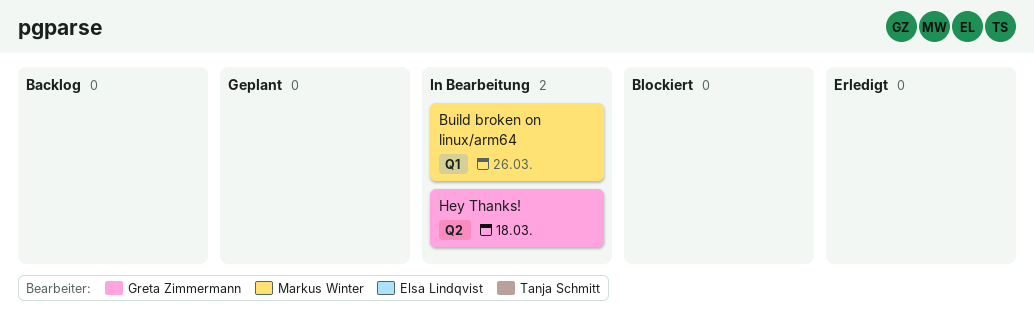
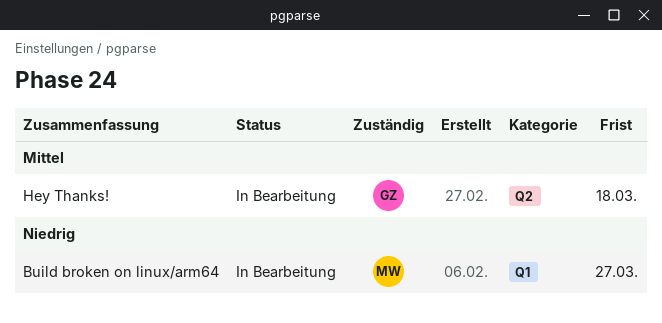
Build broken on linux/arm64, due: Mar 26 -> Mar 27

